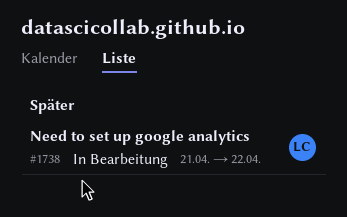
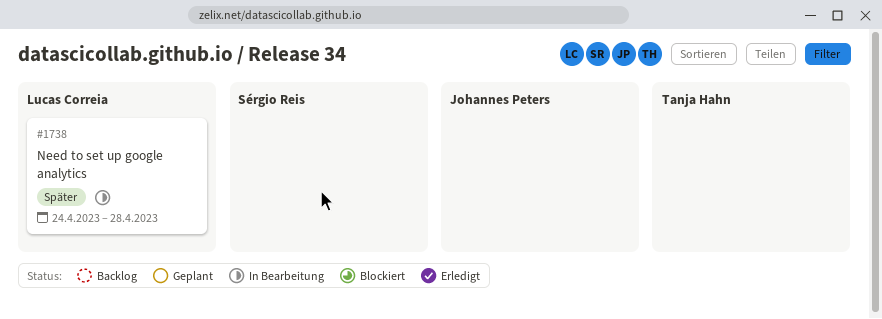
#1738, start: Apr 21 -> Apr 24
#1738, due: Apr 22 -> Apr 28

